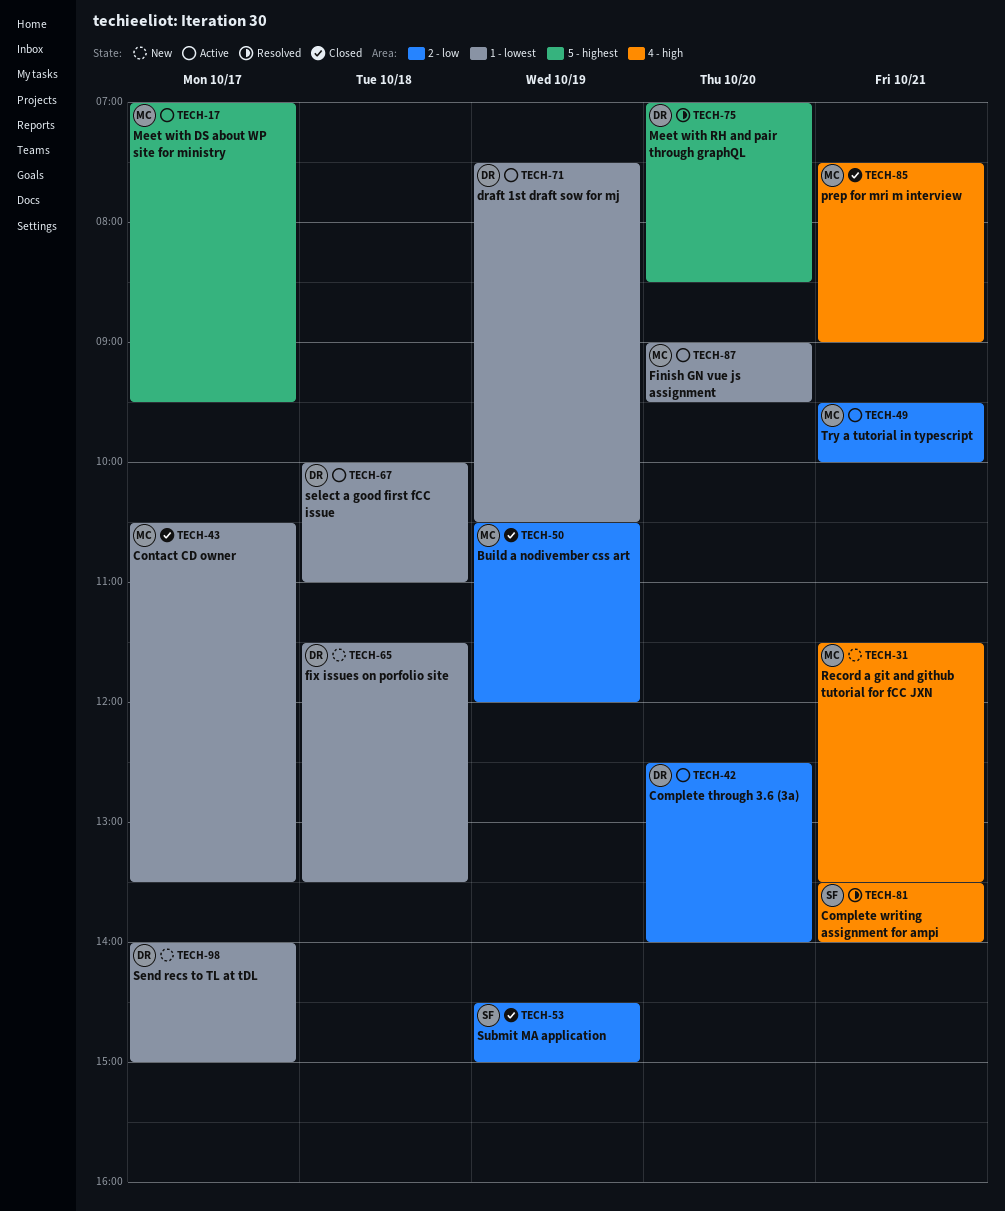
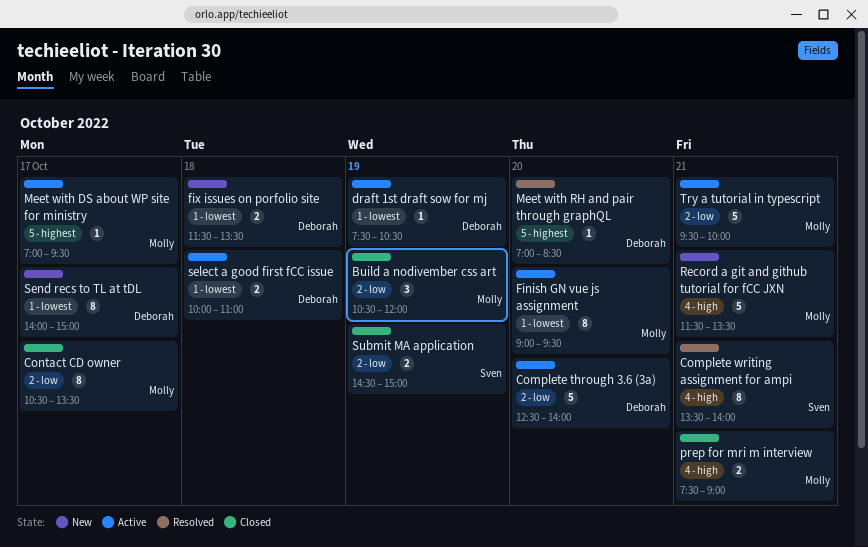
Contact CD owner, label: 1 - lowest -> 2 - low

